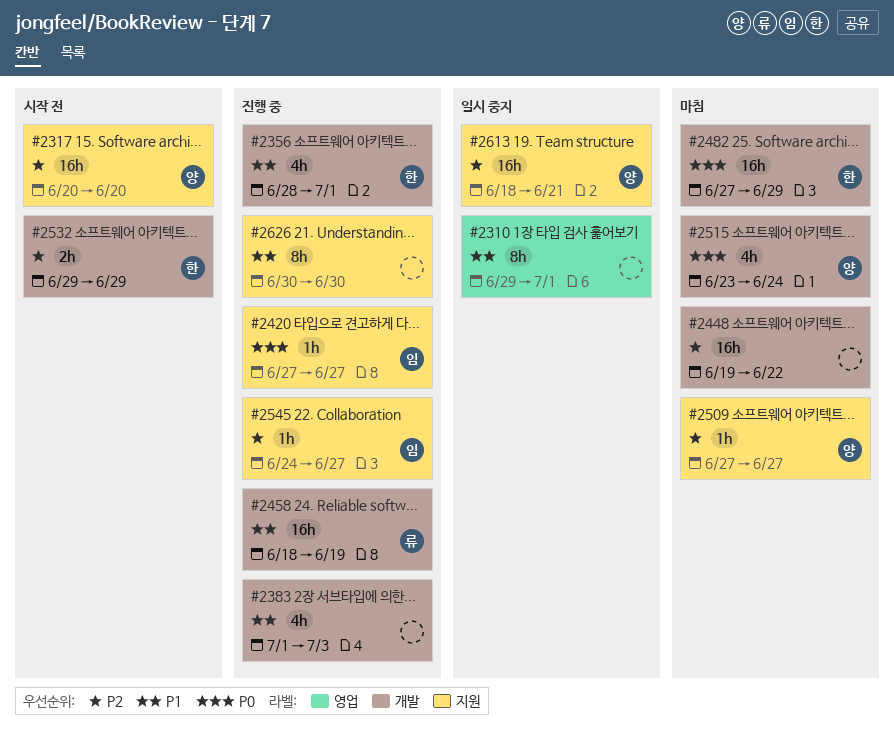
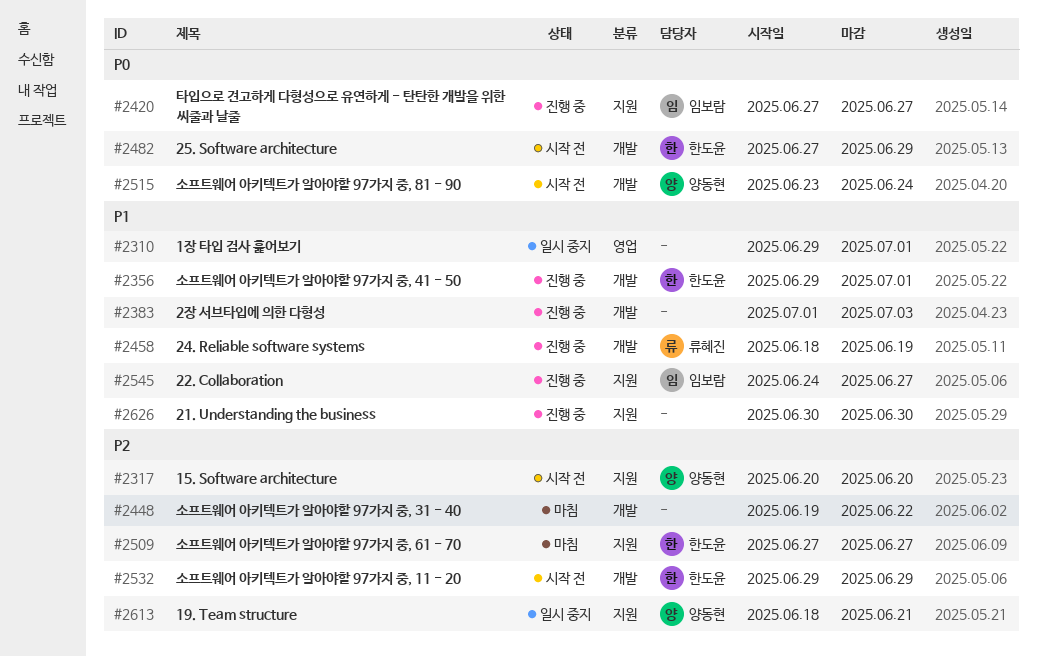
#2356, start: Jun 28 -> Jun 29
#2482, status: 마침 -> 시작 전
#2509, owner: 양동현 -> 한도윤
#2515, status: 마침 -> 시작 전
#2545, priority: P2 -> P1

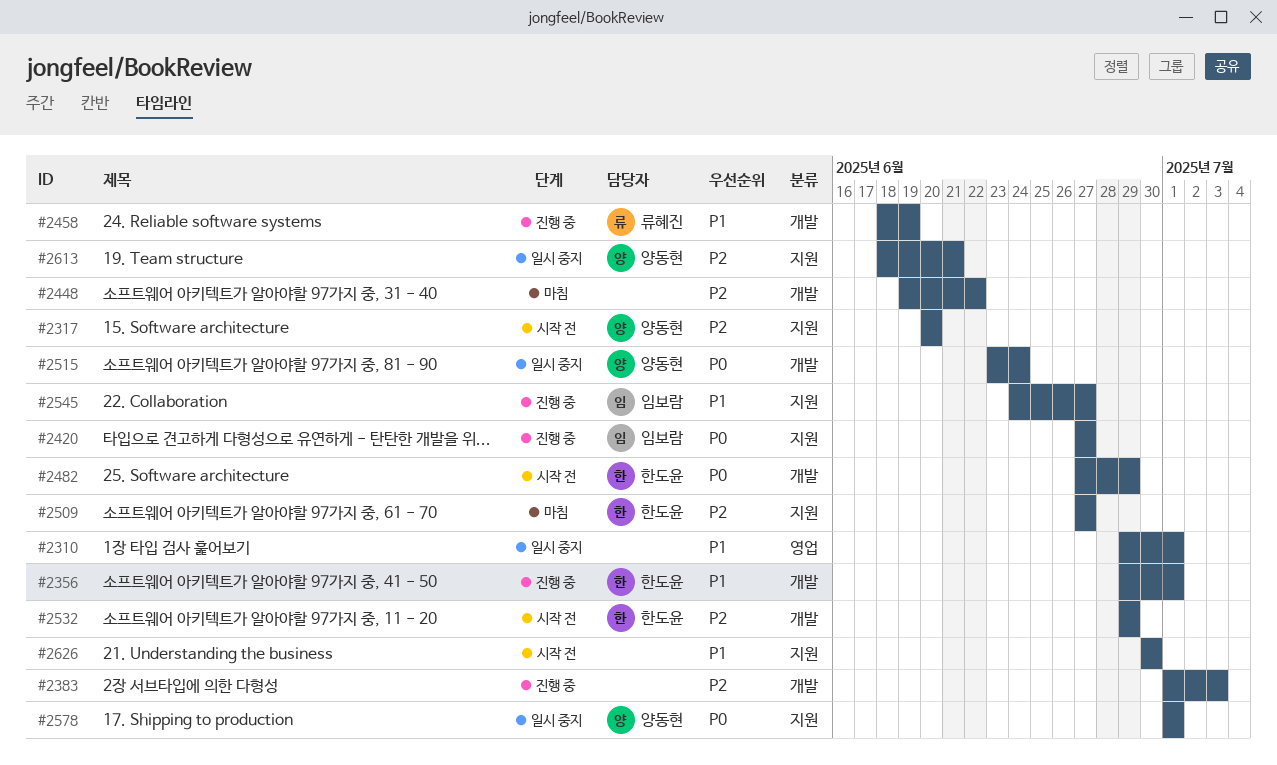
#2383, priority: P1 -> P2
#2515, status: 시작 전 -> 일시 중지
#2578: none -> present
#2626, status: 진행 중 -> 시작 전

